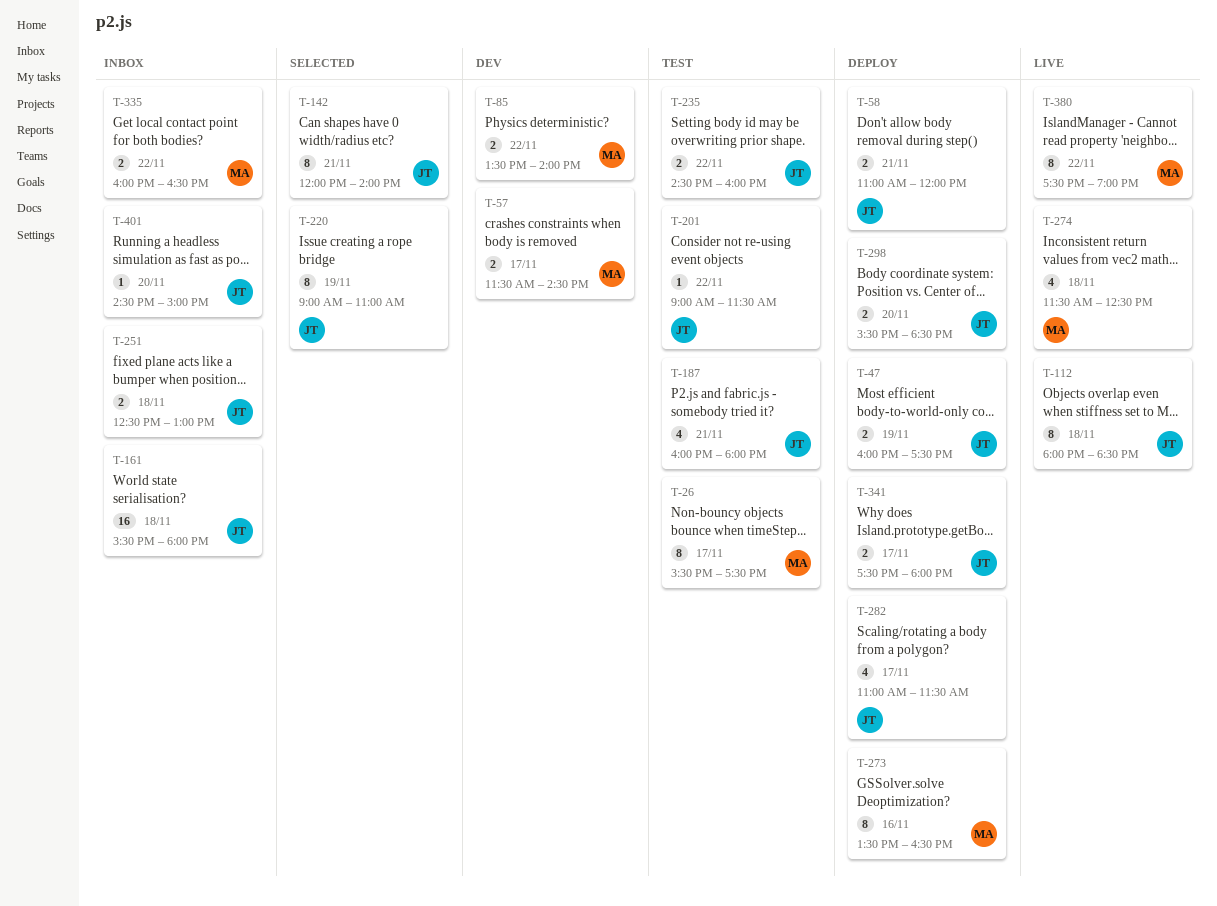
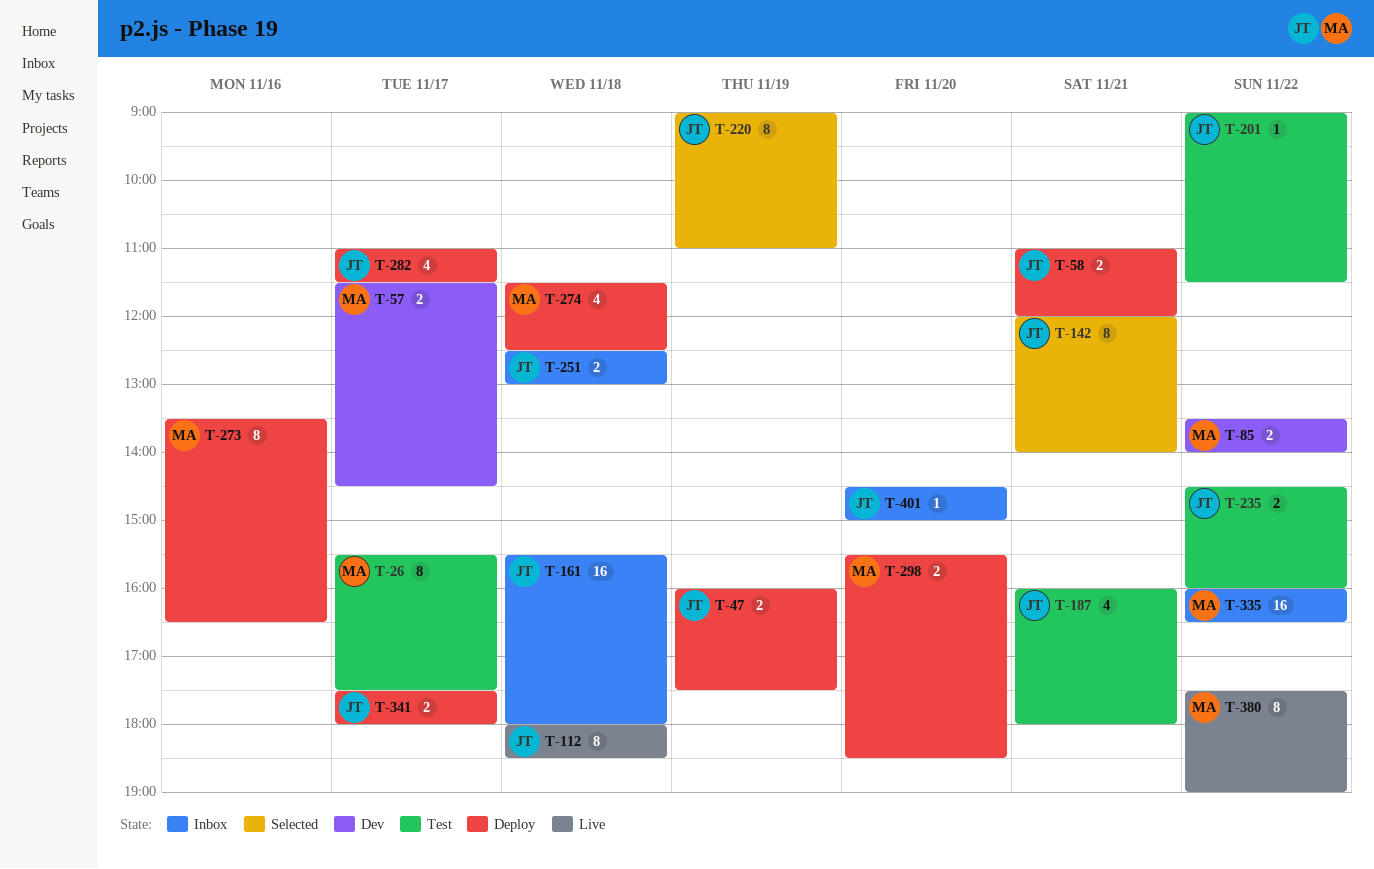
T-274, status: Live -> Deploy
T-298, owner: JT -> MA
T-335, estimate: 2 -> 16

